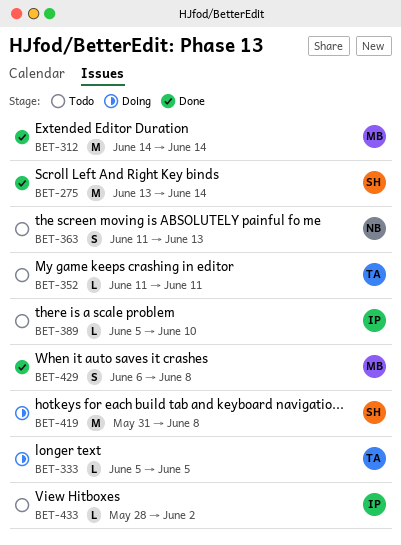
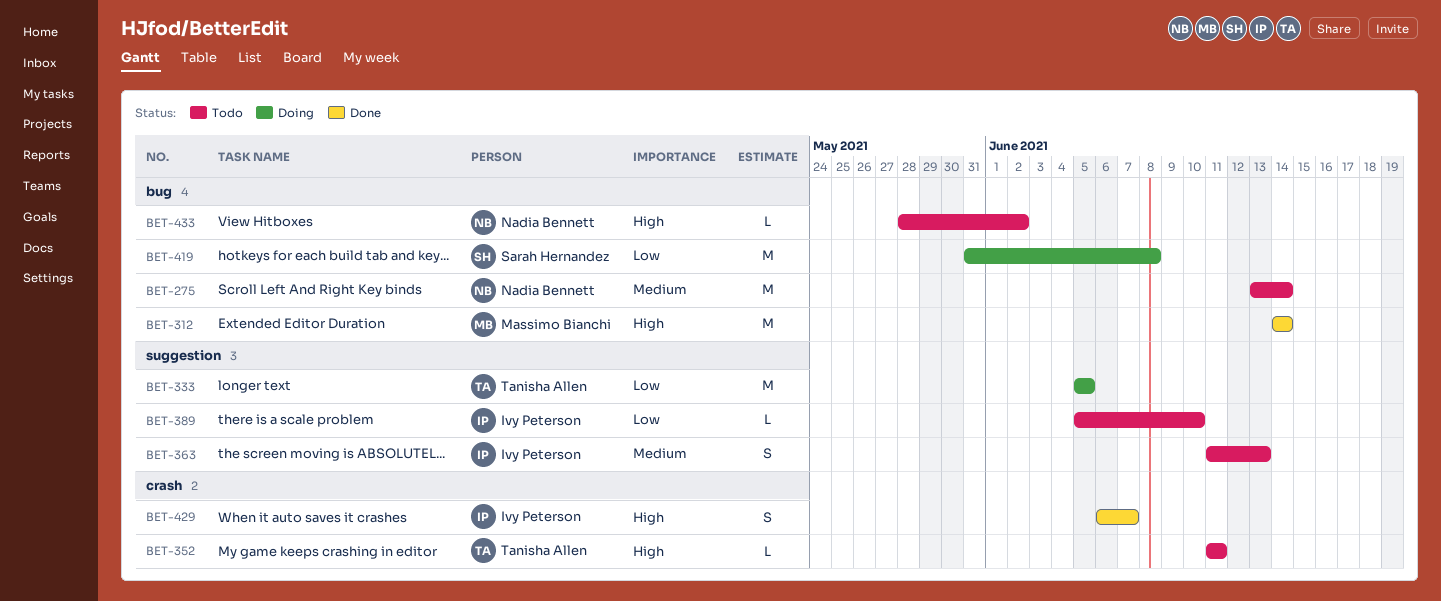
BET-275, status: Done -> Todo
BET-275, owner: Sarah Hernandez -> Nadia Bennett
BET-333, estimate: L -> M
BET-363, owner: Nadia Bennett -> Ivy Peterson
BET-429, owner: Massimo Bianchi -> Ivy Peterson
BET-429, due: Jun 8 -> Jun 7
BET-433, owner: Ivy Peterson -> Nadia Bennett

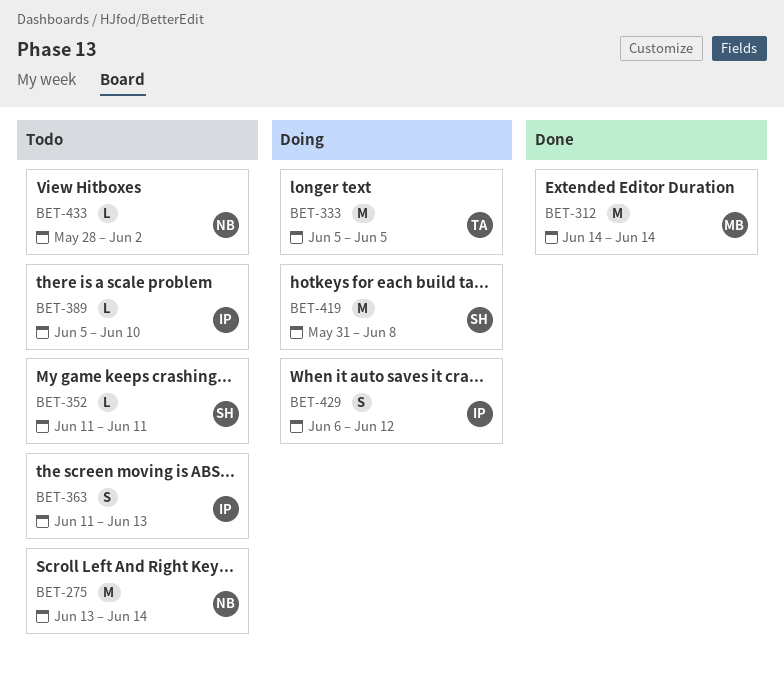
BET-352, owner: Tanisha Allen -> Sarah Hernandez
BET-429, status: Done -> Doing
BET-429, due: Jun 7 -> Jun 12

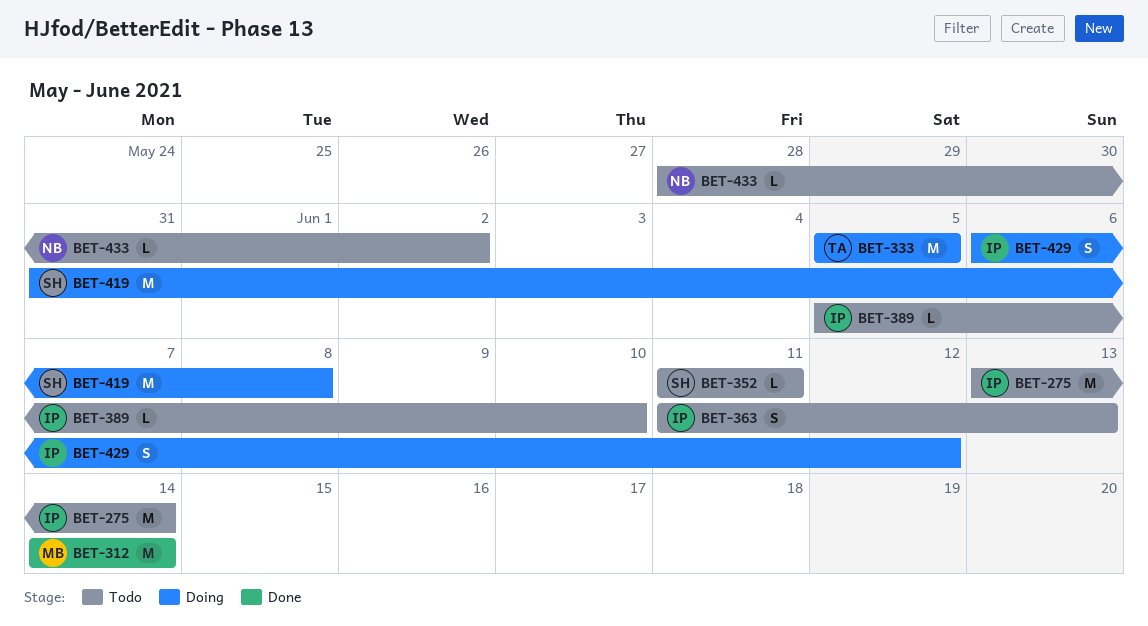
BET-275, owner: NB -> IP

